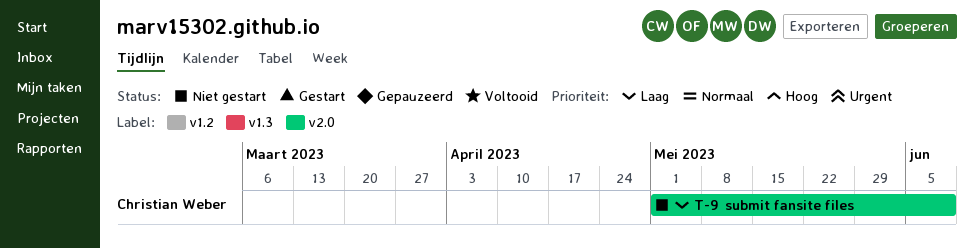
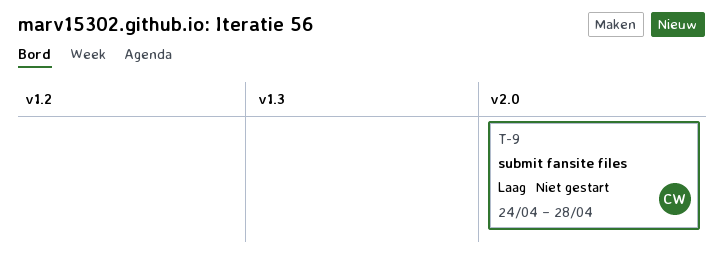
T-9, start: May 1 -> Apr 24
T-9, due: Jun 9 -> Apr 28

